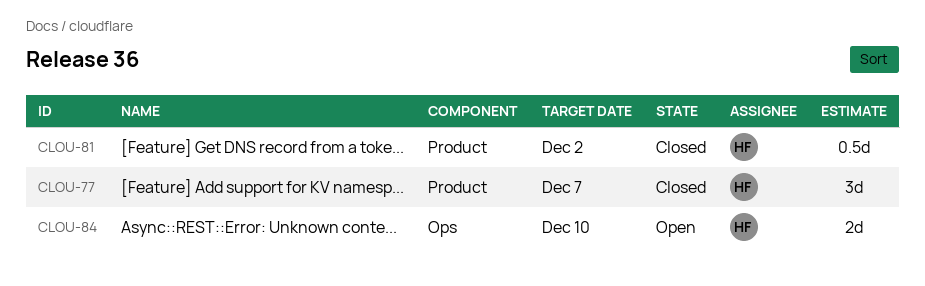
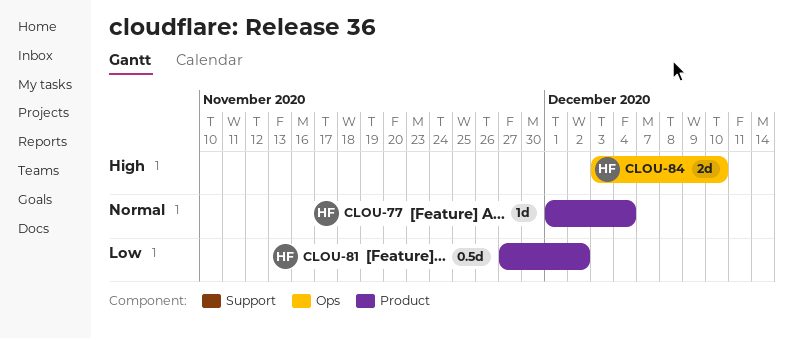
CLOU-77, estimate: 3d -> 1d
CLOU-77, due: Dec 7 -> Dec 4

